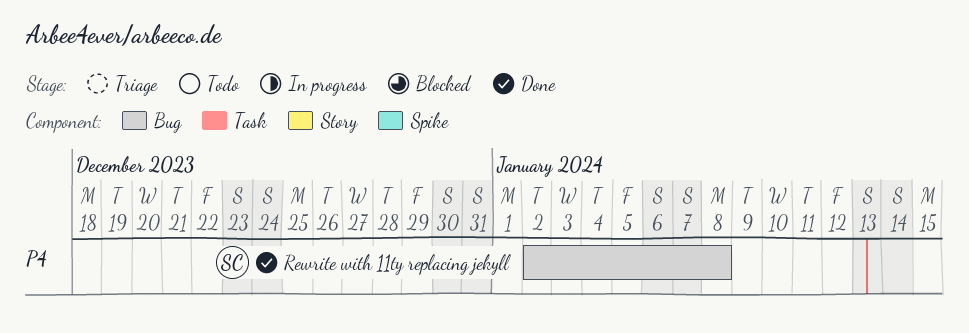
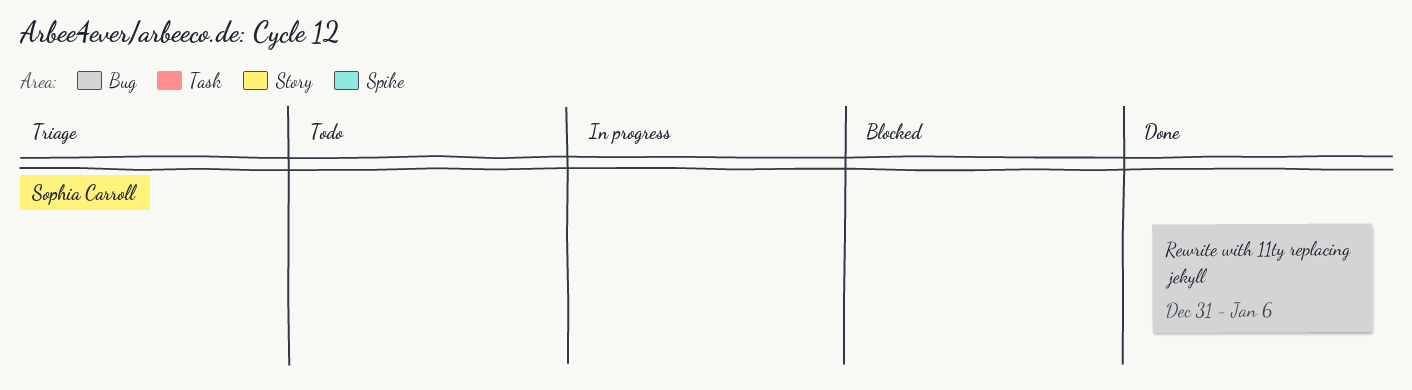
Rewrite with 11ty replacing jekyll, start: Jan 2 -> Dec 31
Rewrite with 11ty replacing jekyll, due: Jan 8 -> Jan 6

